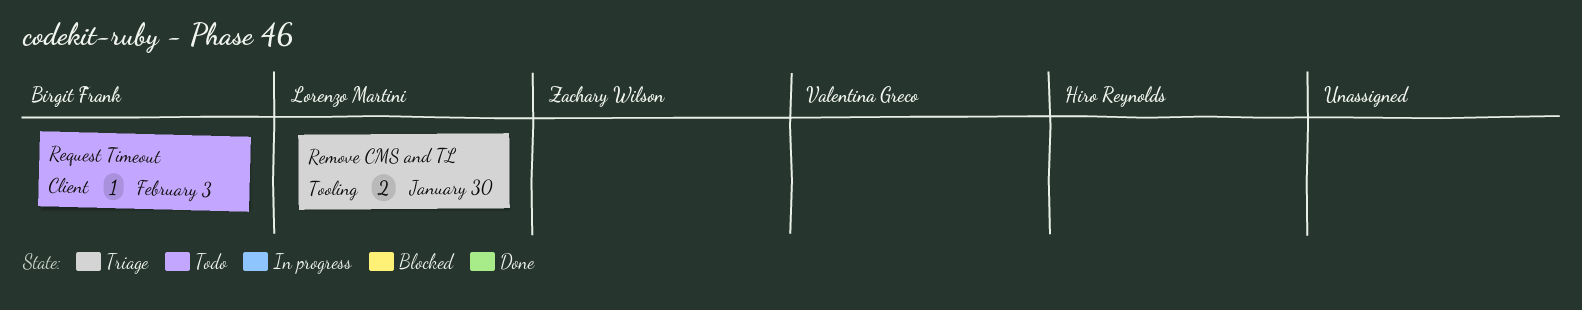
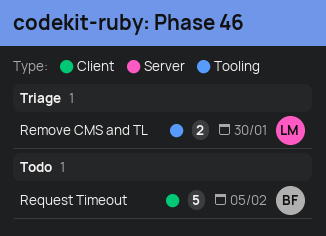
Request Timeout, estimate: 1 -> 5
Request Timeout, due: Feb 3 -> Feb 5

